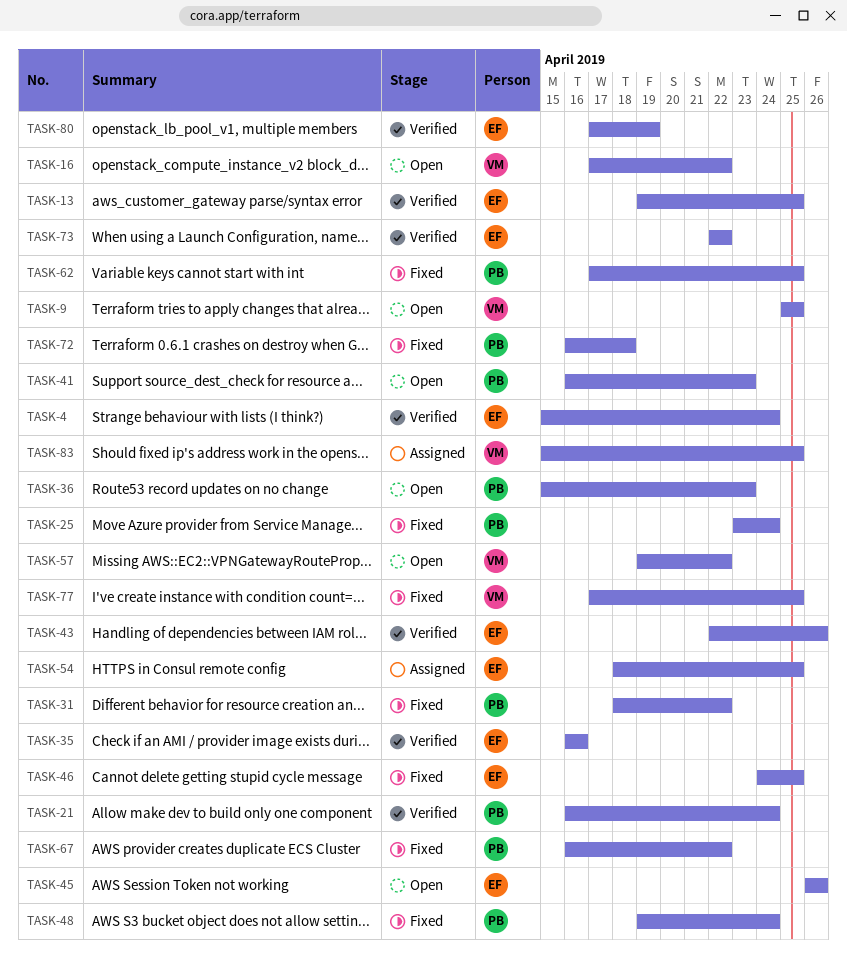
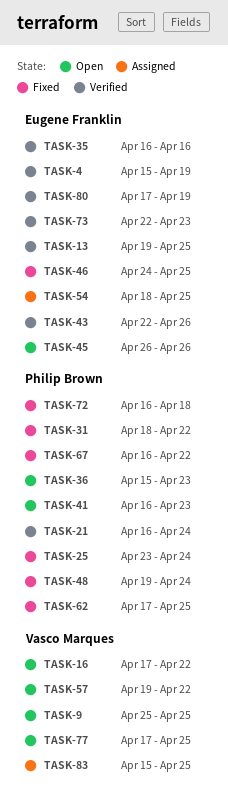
TASK-4, due: Apr 24 -> Apr 19
TASK-73, due: Apr 22 -> Apr 23
TASK-77, status: Fixed -> Open

